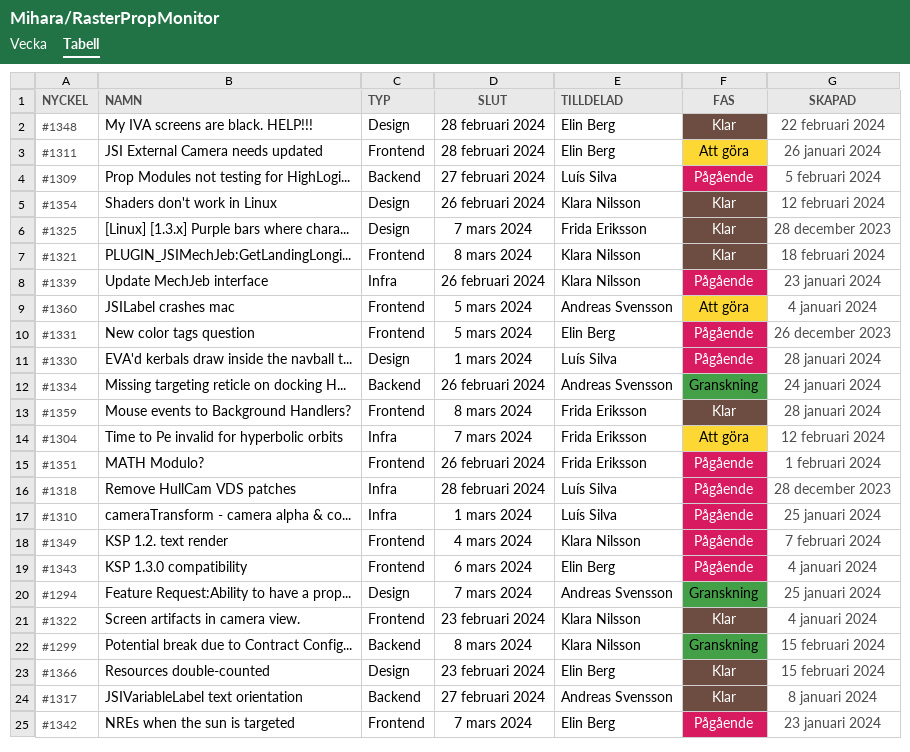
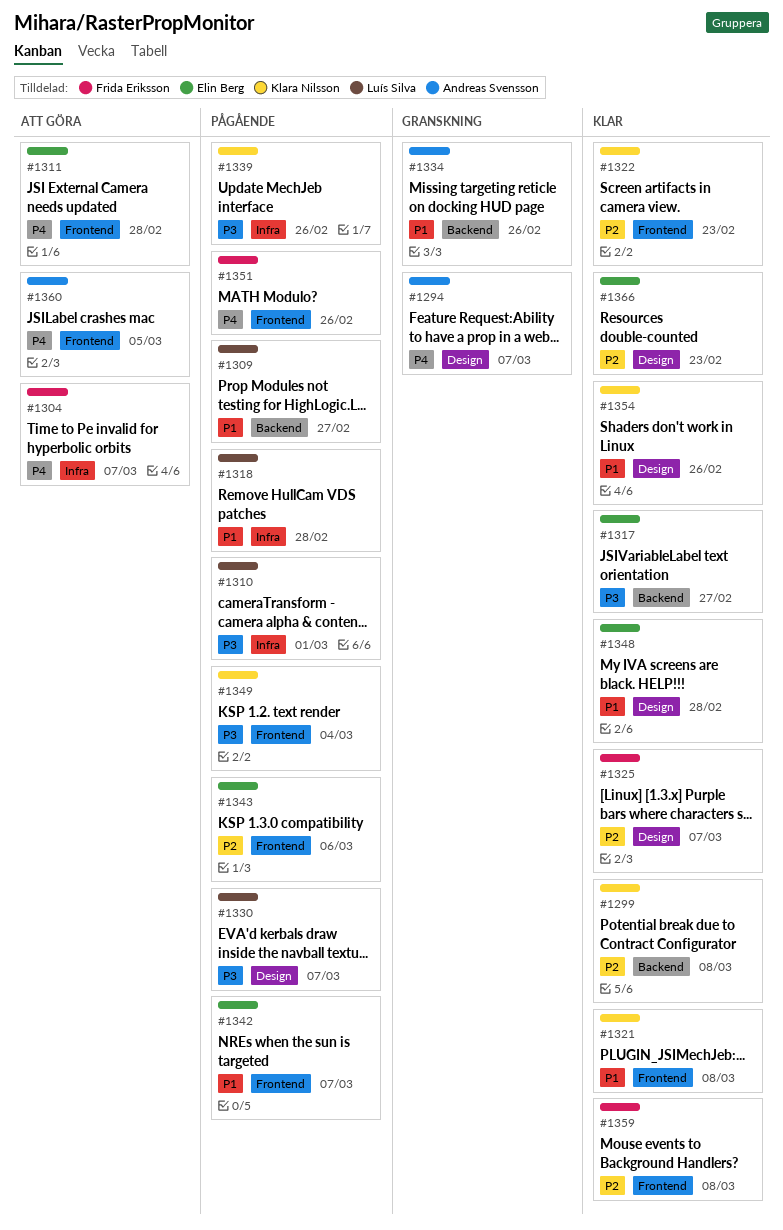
#1299, status: Granskning -> Klar
#1317, owner: Andreas Svensson -> Elin Berg
#1330, due: Mar 1 -> Mar 7
#1331: present -> none

